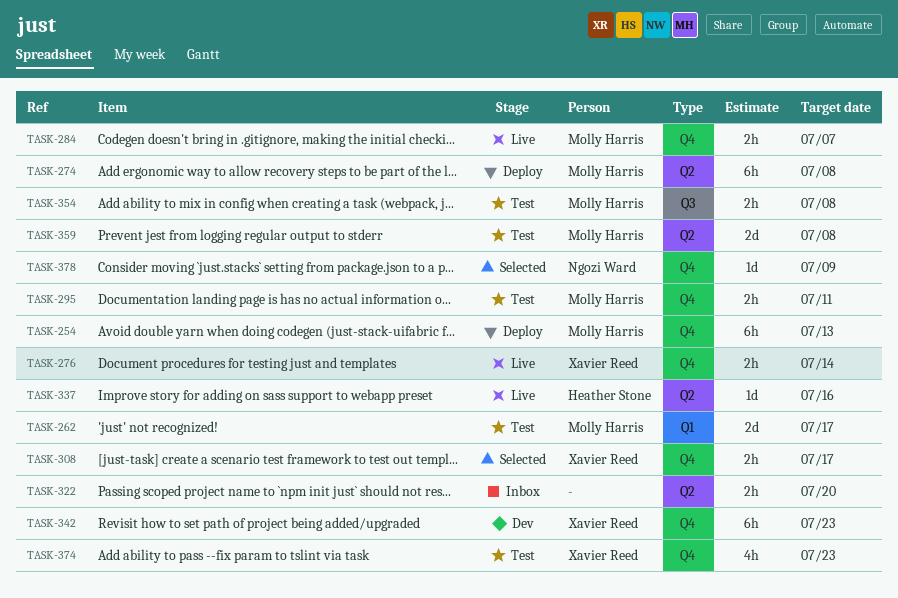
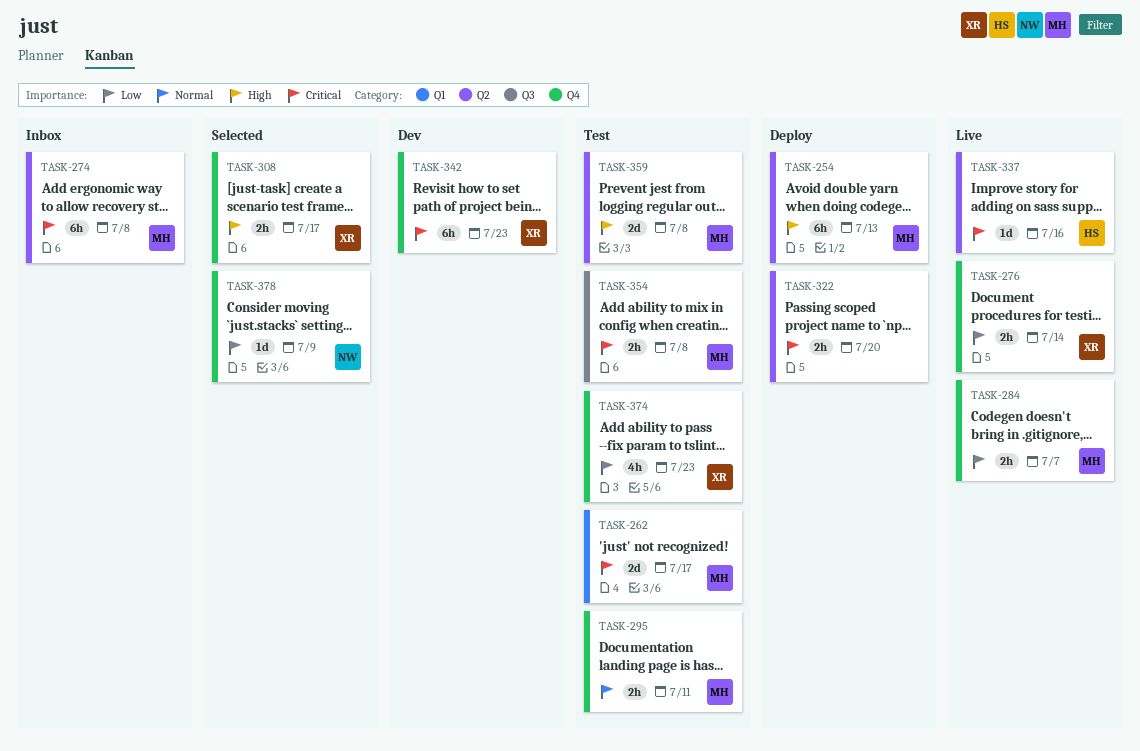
TASK-254, label: Q4 -> Q2
TASK-274, status: Deploy -> Inbox
TASK-322, status: Inbox -> Deploy

